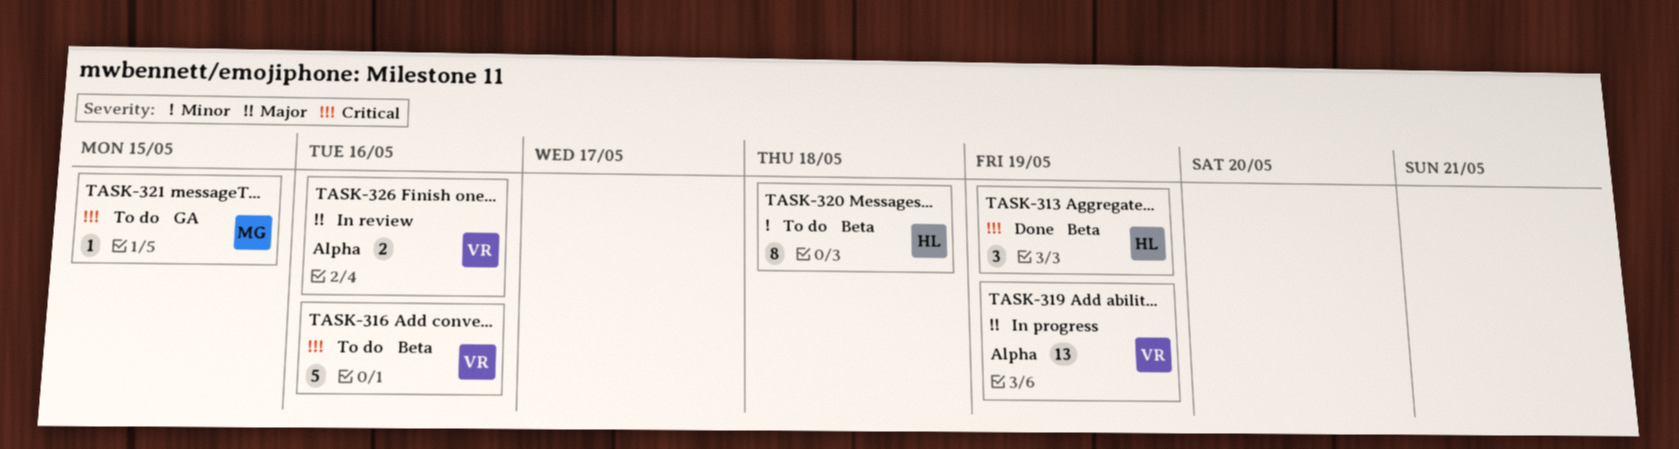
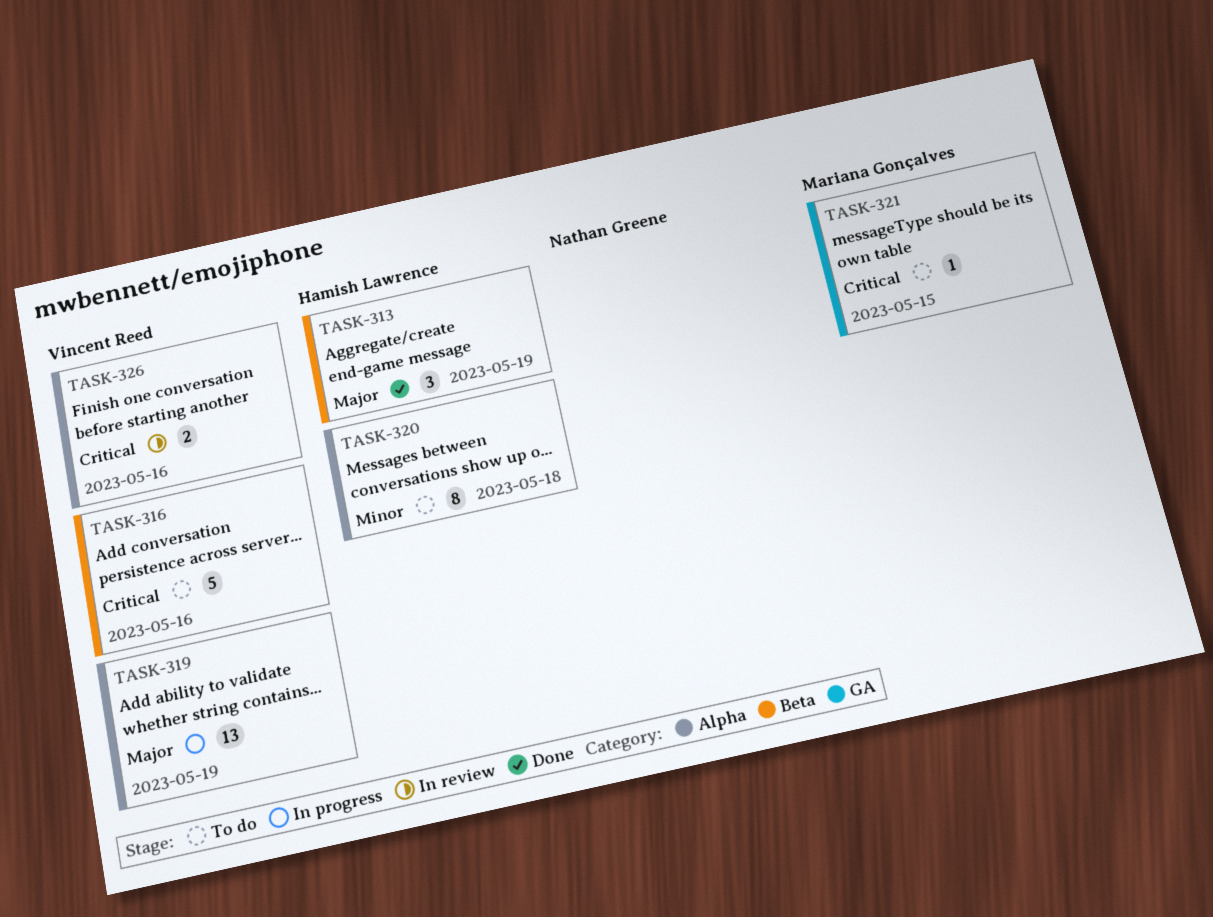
TASK-313, priority: Critical -> Major
TASK-320, label: Beta -> Alpha
TASK-326, priority: Major -> Critical

